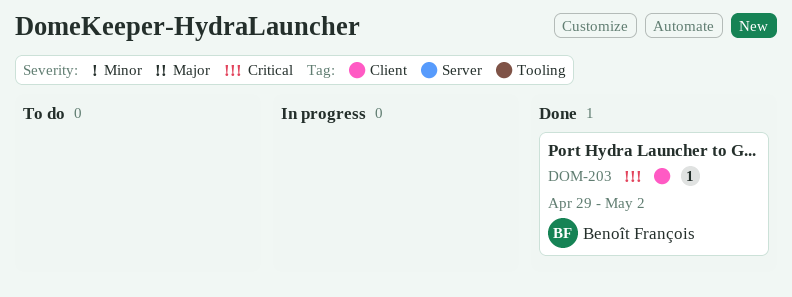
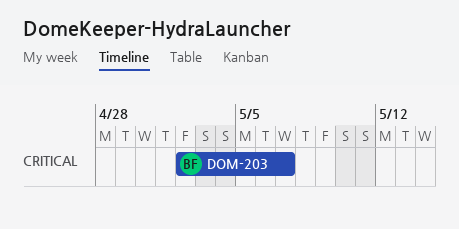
DOM-203, start: Apr 29 -> May 2
DOM-203, due: May 2 -> May 7

